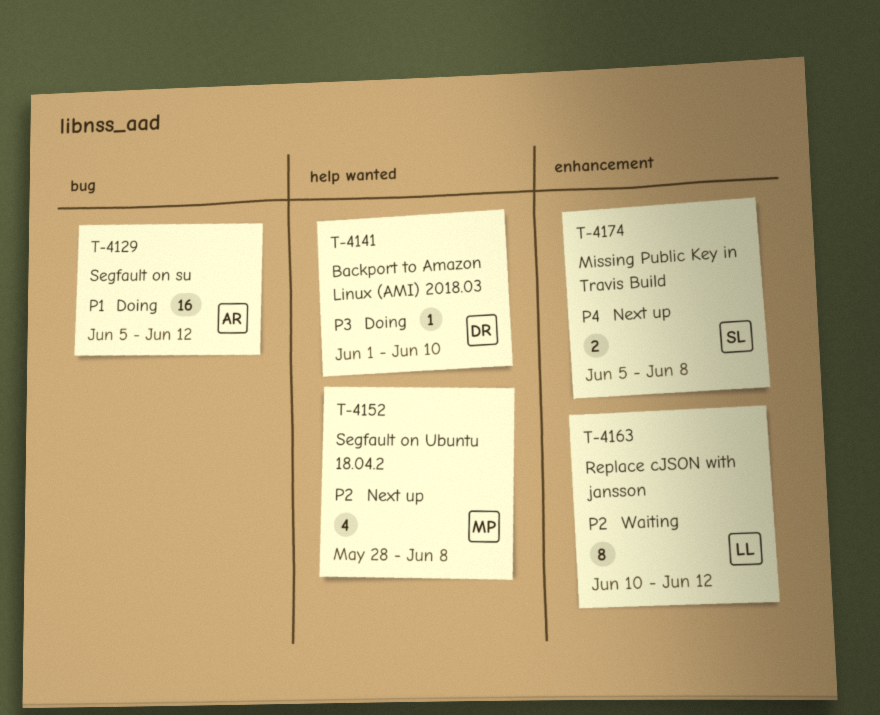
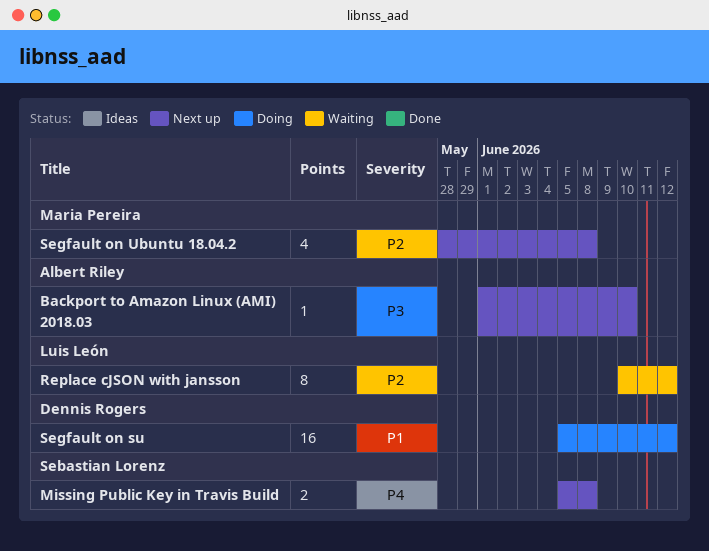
Backport to Amazon Linux (AMI) 2018.03, status: Doing -> Next up
Backport to Amazon Linux (AMI) 2018.03, owner: Dennis Rogers -> Albert Riley
Segfault on su, owner: Albert Riley -> Dennis Rogers

